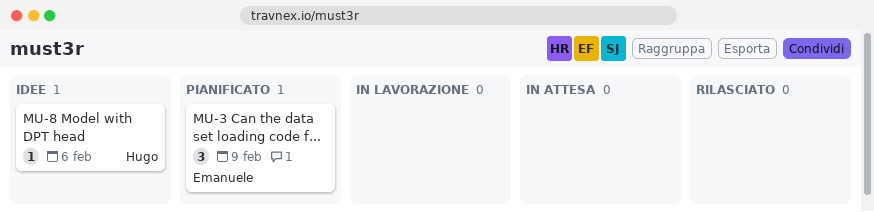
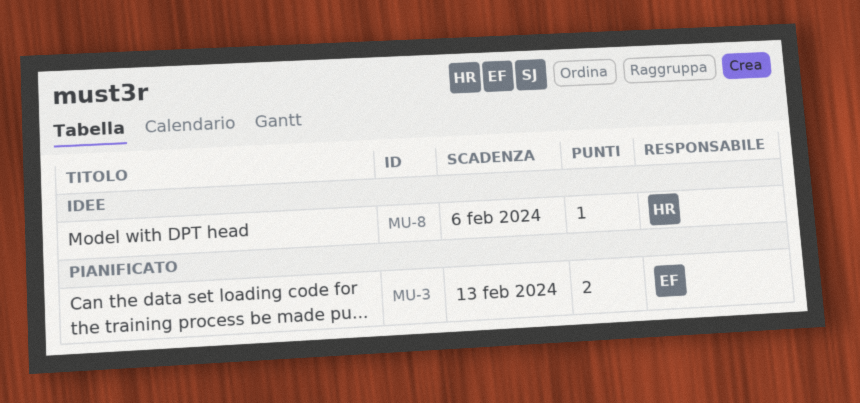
MU-3, estimate: 3 -> 2
MU-3, due: Feb 9 -> Feb 13

